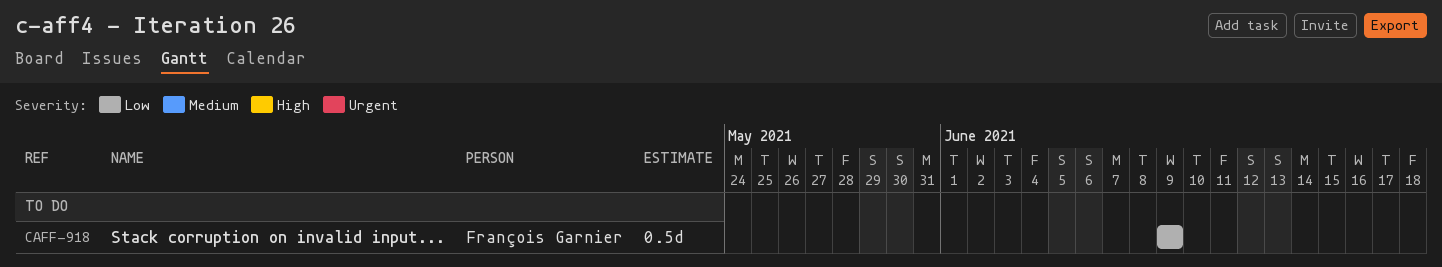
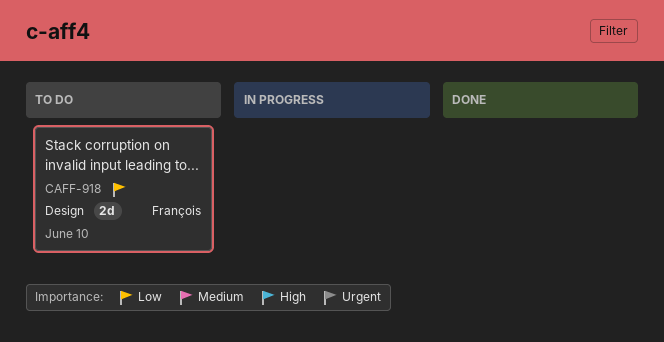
CAFF-918, estimate: 0.5d -> 2d
CAFF-918, due: Jun 9 -> Jun 10

